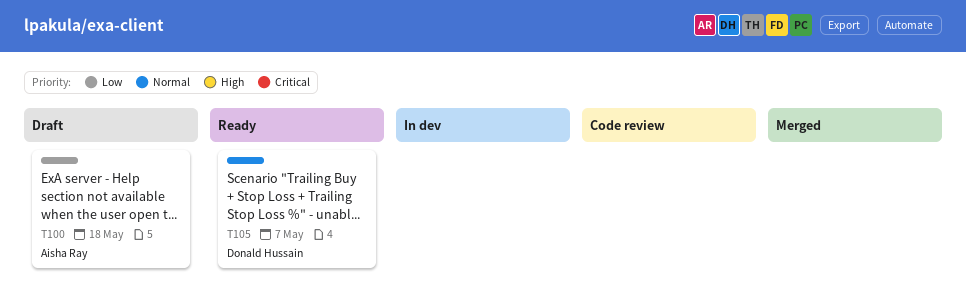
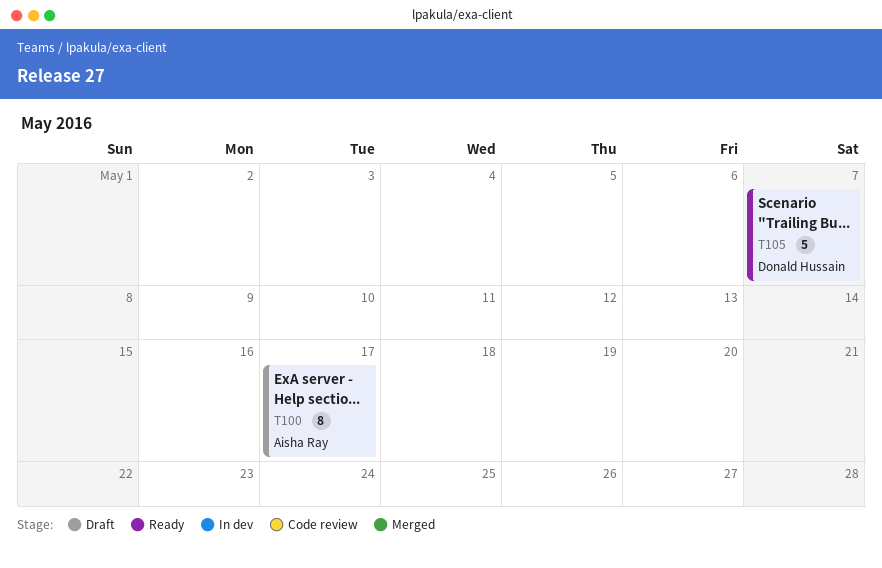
T100, due: May 18 -> May 17

